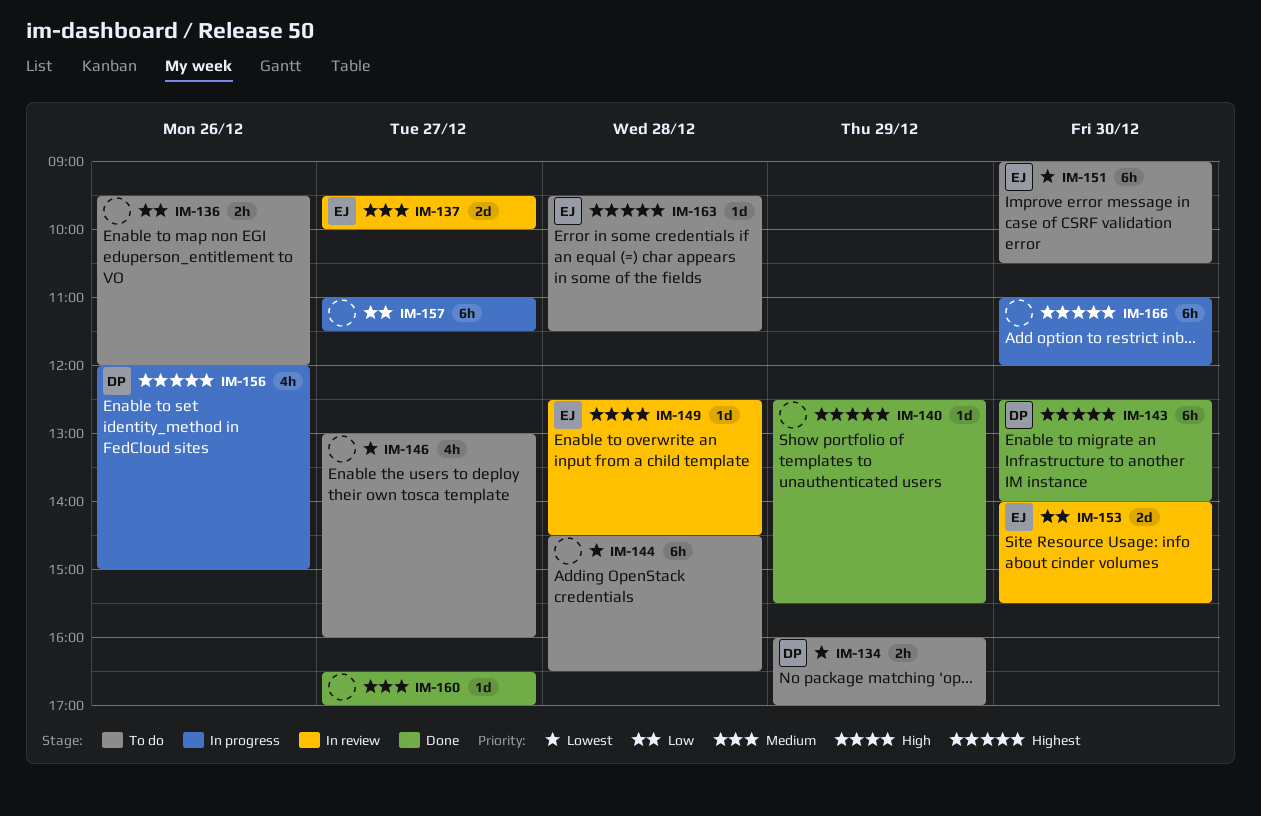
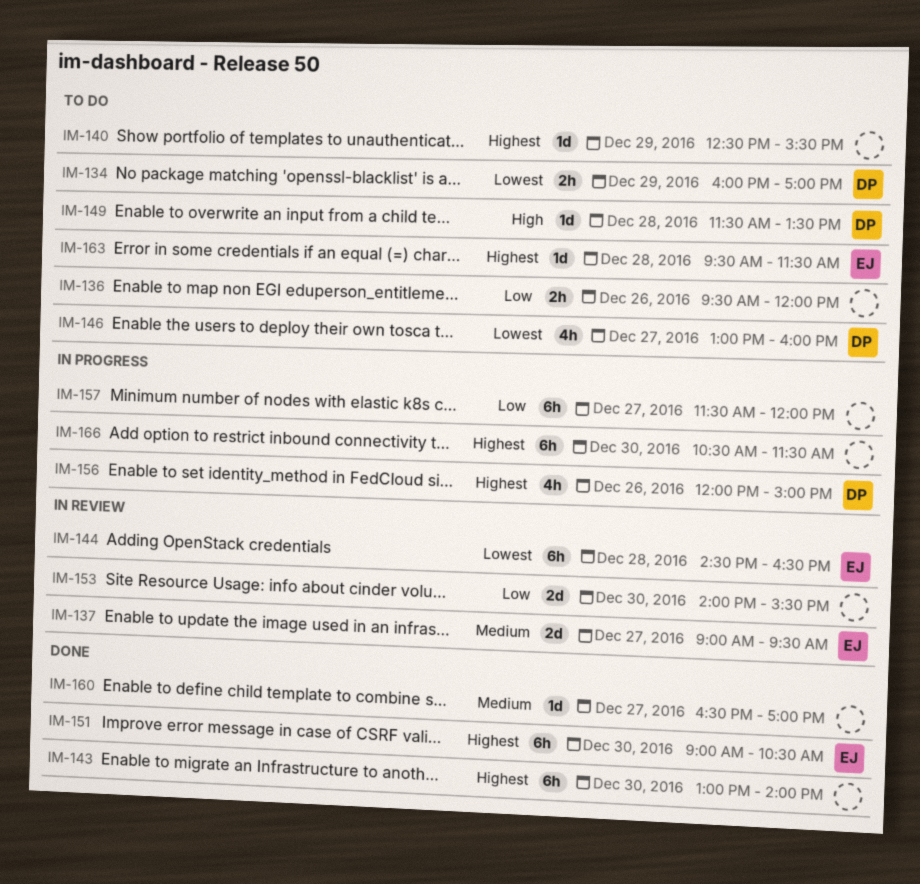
IM-137, begins: 09:30 -> 09:00
IM-137, ends: 10:00 -> 09:30
IM-140, status: Done -> To do
IM-143, owner: DP -> none
IM-143, begins: 12:30 -> 13:00
IM-144, status: To do -> In review
IM-144, owner: none -> EJ
IM-146, owner: none -> DP
IM-149, status: In review -> To do
IM-149, owner: EJ -> DP
IM-149, begins: 12:30 -> 11:30
IM-149, ends: 14:30 -> 13:30
IM-151, status: To do -> Done
IM-151, priority: Lowest -> Highest
IM-153, owner: EJ -> none
IM-157, begins: 11:00 -> 11:30
IM-157, ends: 11:30 -> 12:00
IM-166, begins: 11:00 -> 10:30
IM-166, ends: 12:00 -> 11:30

